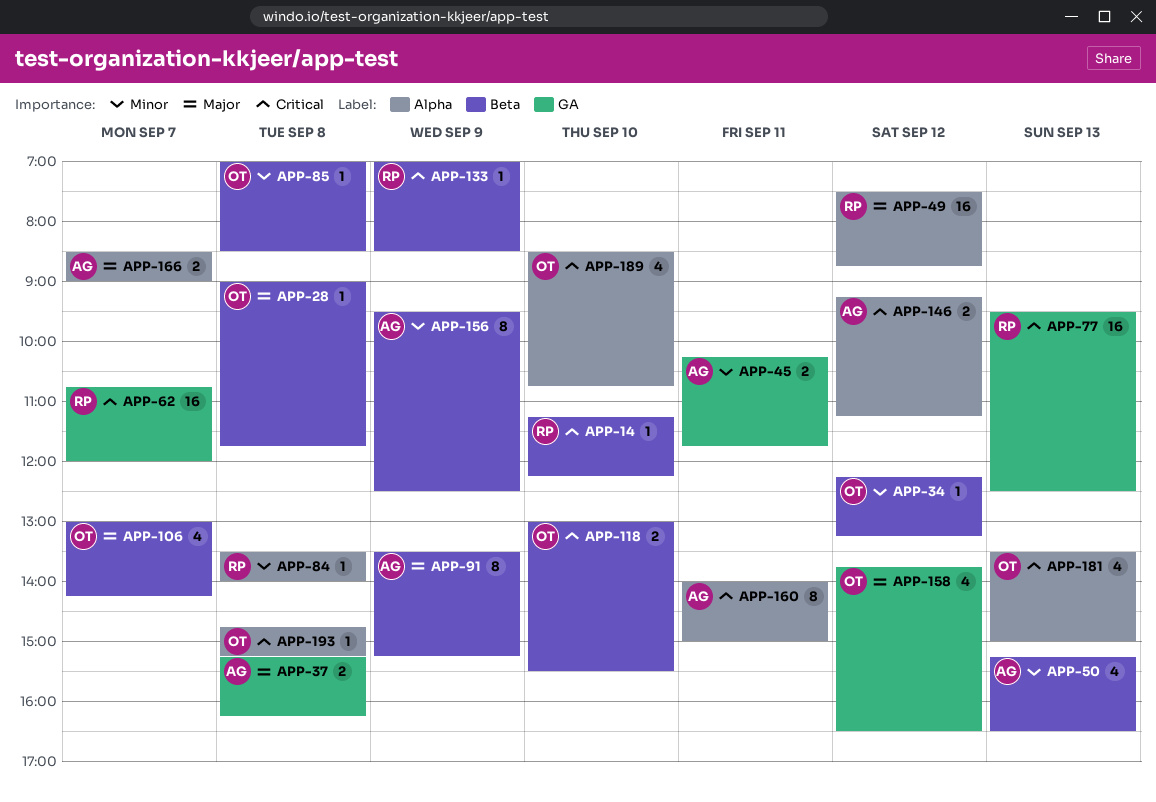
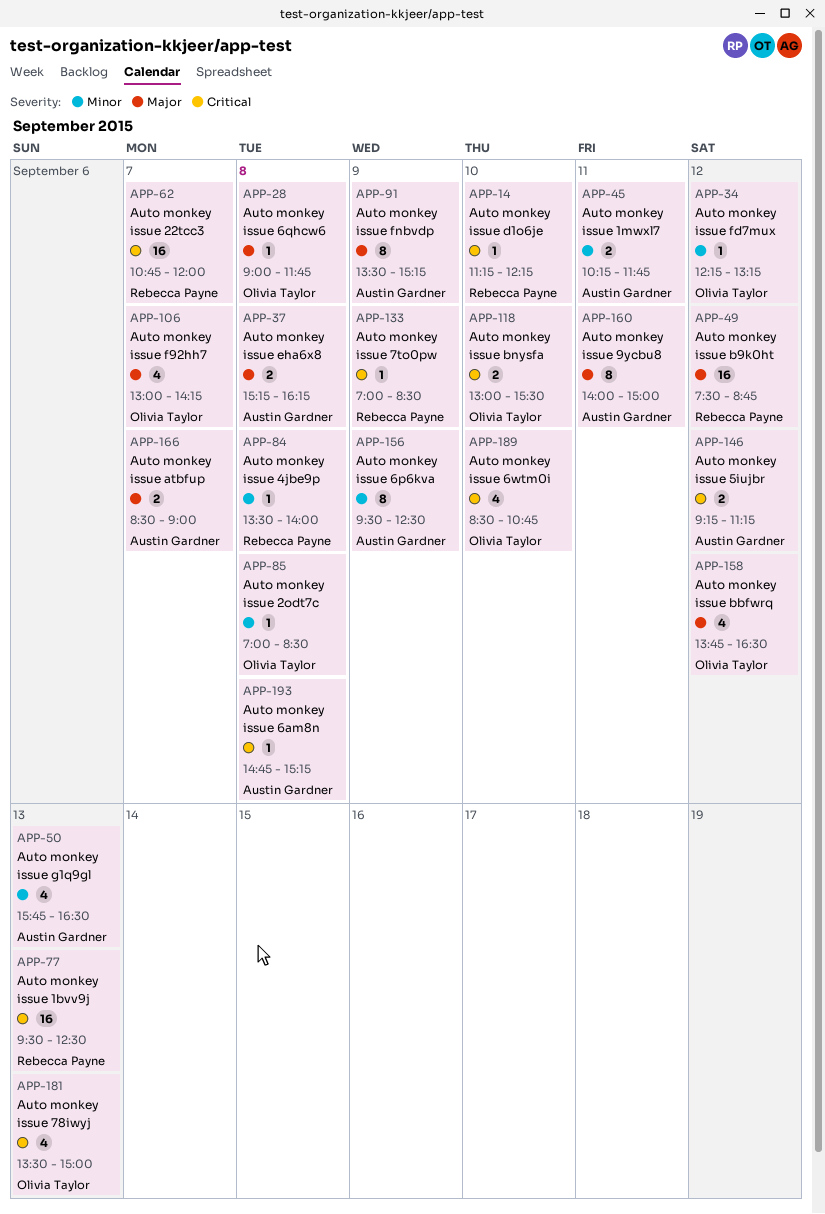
APP-50, begins: 15:15 -> 15:45
APP-160, priority: Critical -> Major
APP-193, owner: Olivia Taylor -> Austin Gardner

